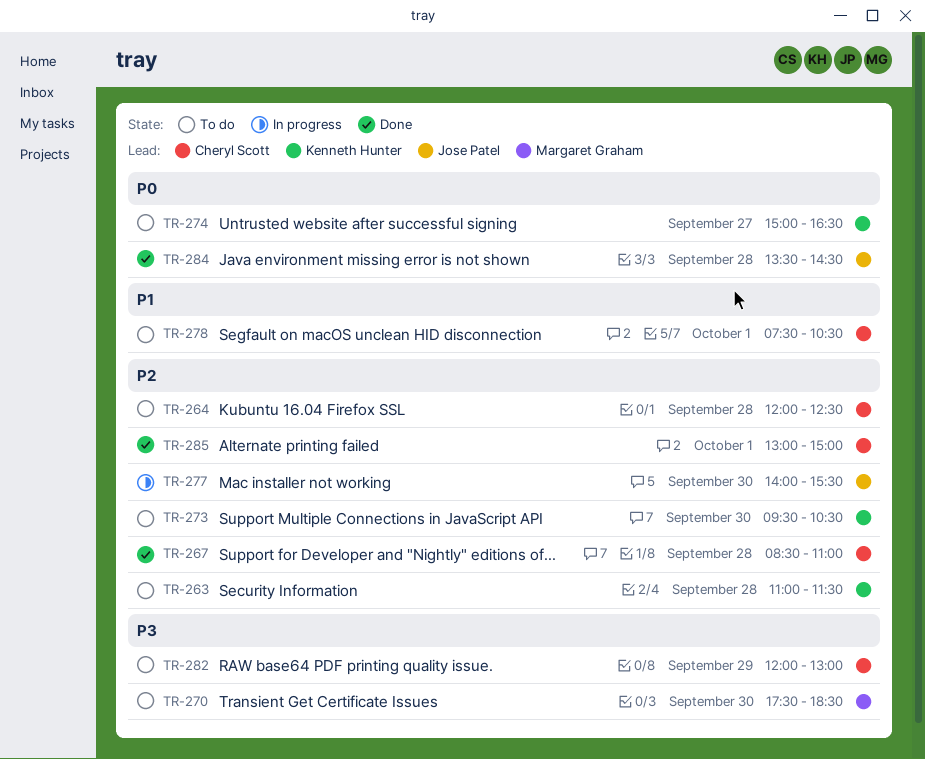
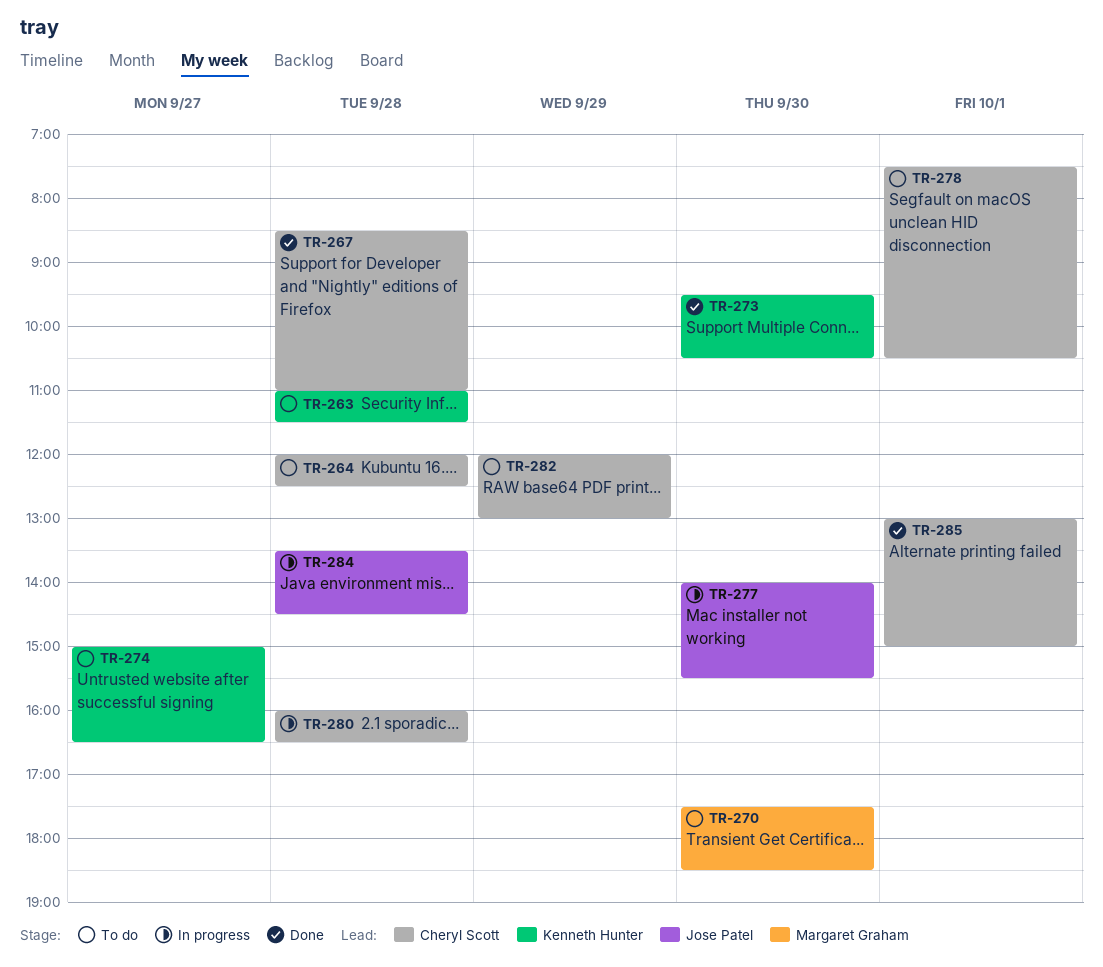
TR-273, status: To do -> Done
TR-280: none -> present
TR-284, status: Done -> In progress

